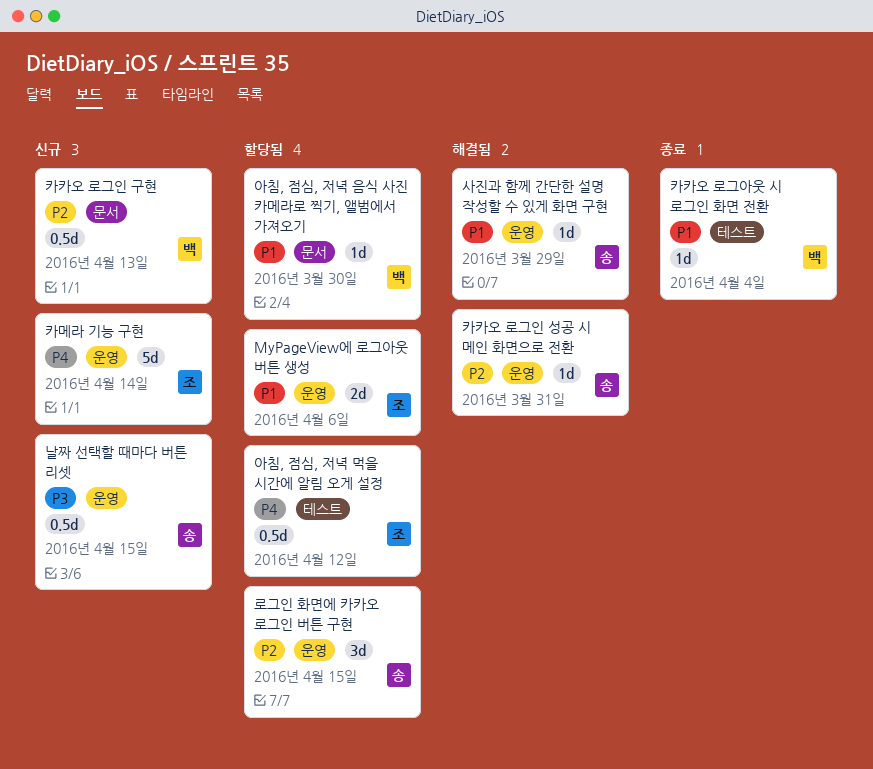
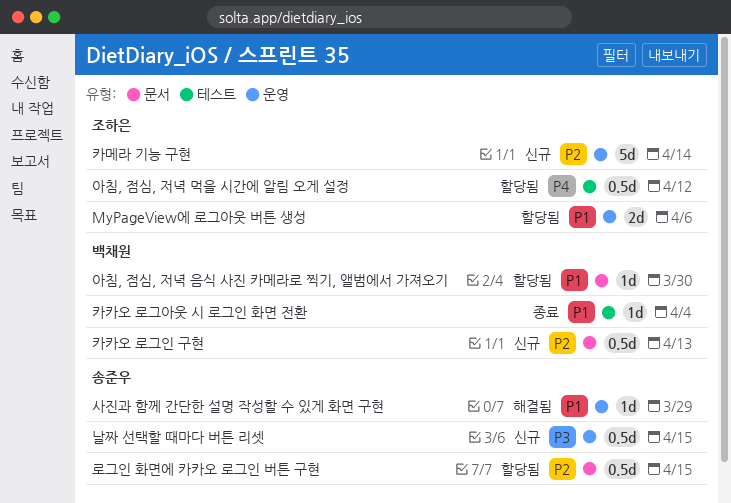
로그인 화면에 카카오 로그인 버튼 구현, label: 운영 -> 문서
로그인 화면에 카카오 로그인 버튼 구현, estimate: 3d -> 0.5d
카메라 기능 구현, priority: P4 -> P2
카카오 로그인 성공 시 메인 화면으로 전환: present -> none

